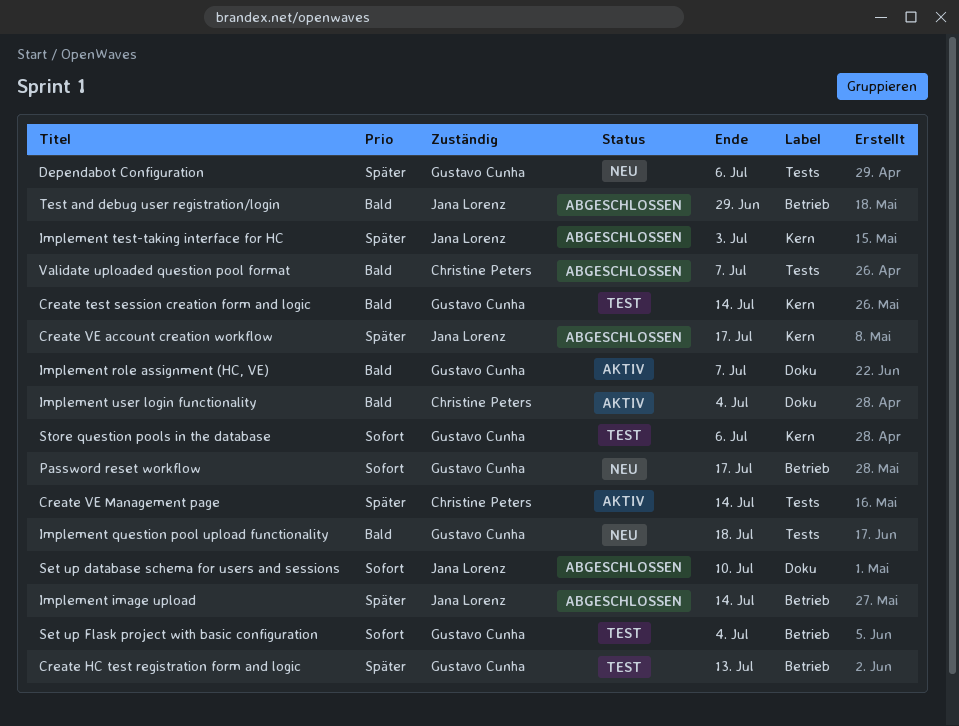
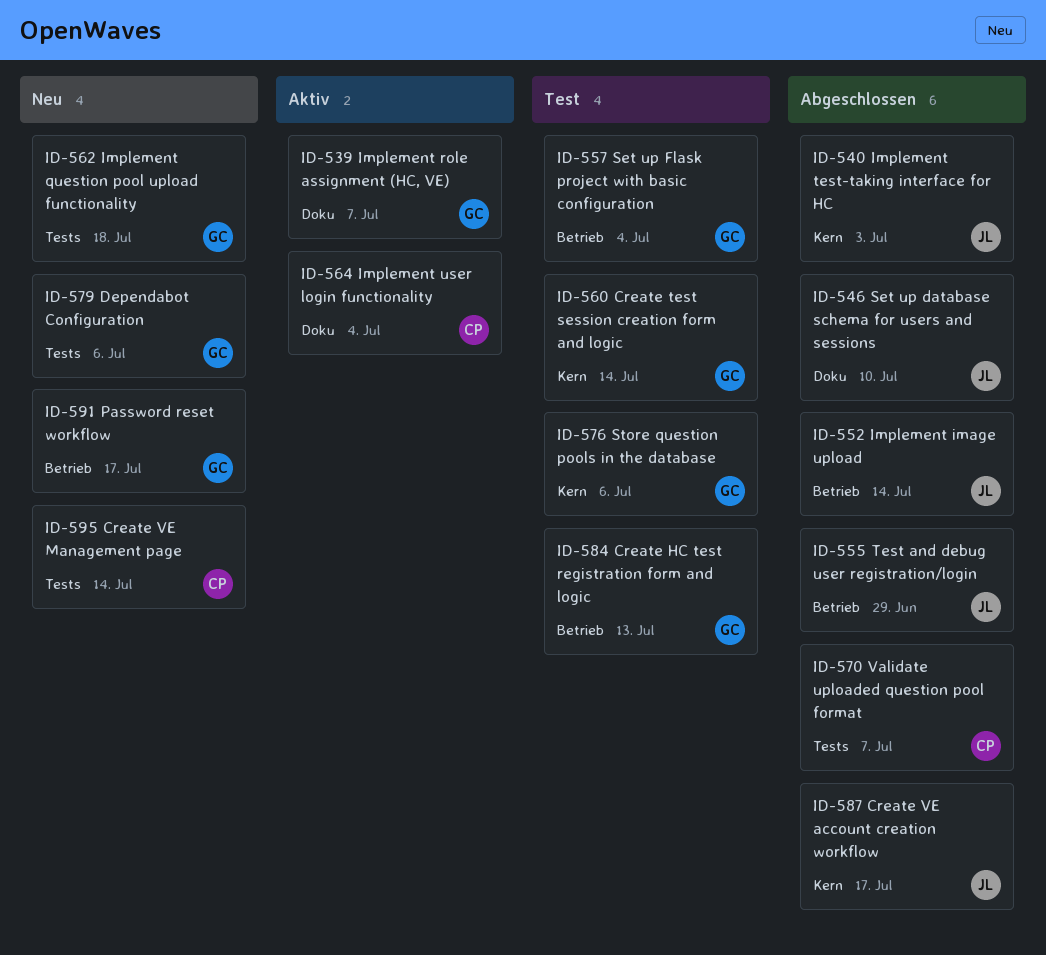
Create VE Management page, status: Aktiv -> Neu

